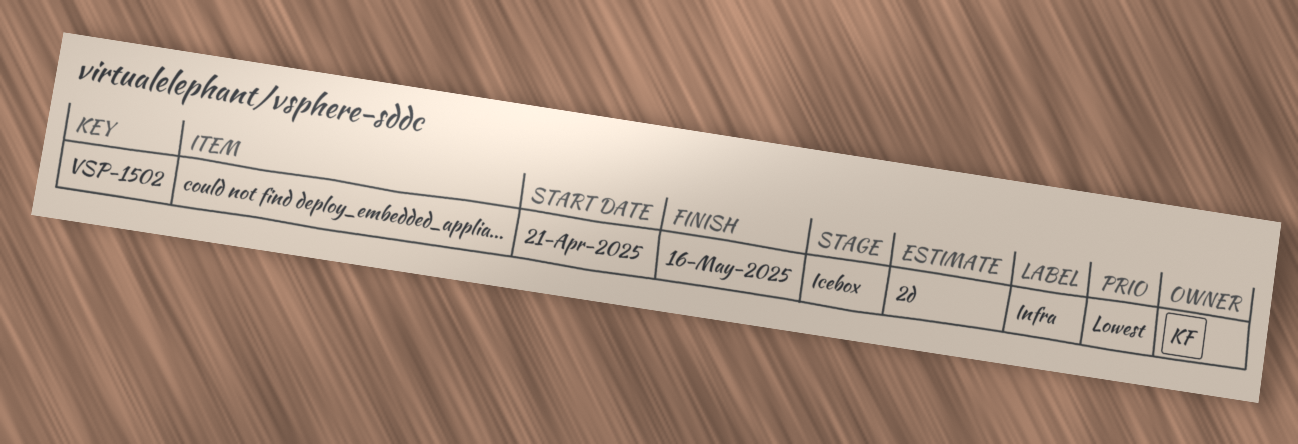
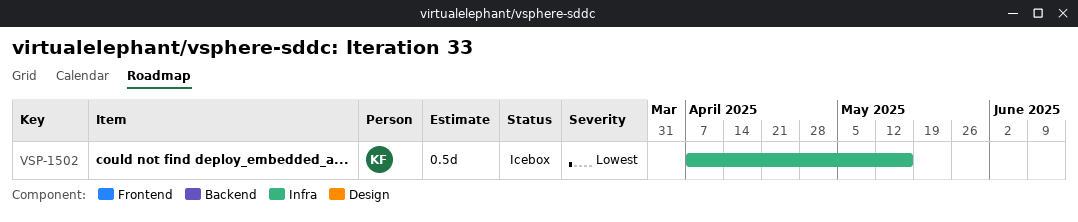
VSP-1502, estimate: 2d -> 0.5d
VSP-1502, start: Apr 21 -> Apr 7

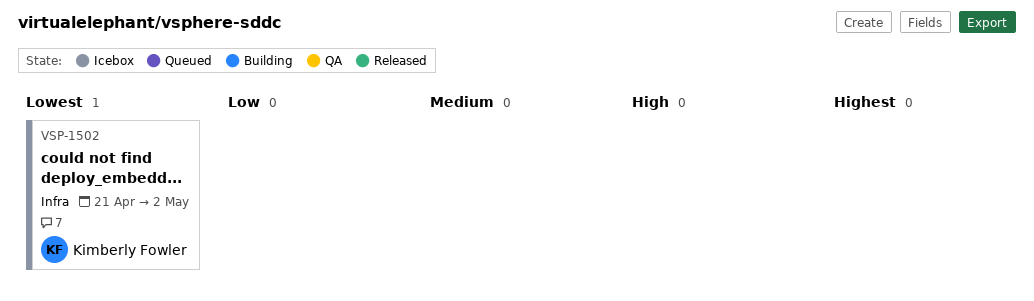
VSP-1502, start: Apr 7 -> Apr 21
VSP-1502, due: May 16 -> May 2

